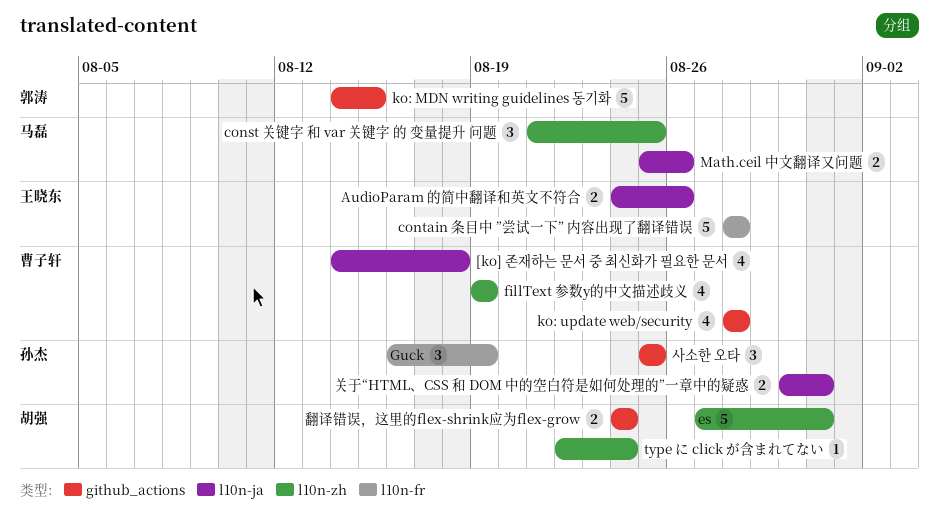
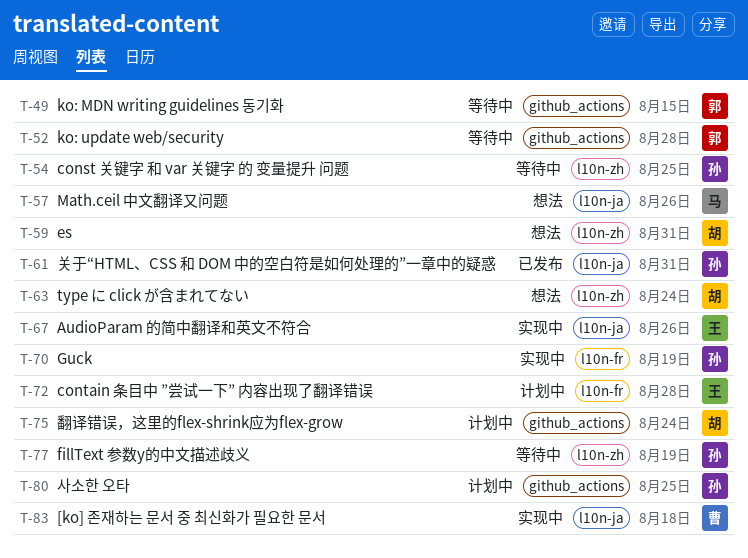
const 关键字 和 var 关键字 的 变量提升 问题, owner: 马磊 -> 孙杰
fillText 参数y的中文描述歧义, owner: 曹子轩 -> 孙杰
ko: update web/security, owner: 曹子轩 -> 郭涛

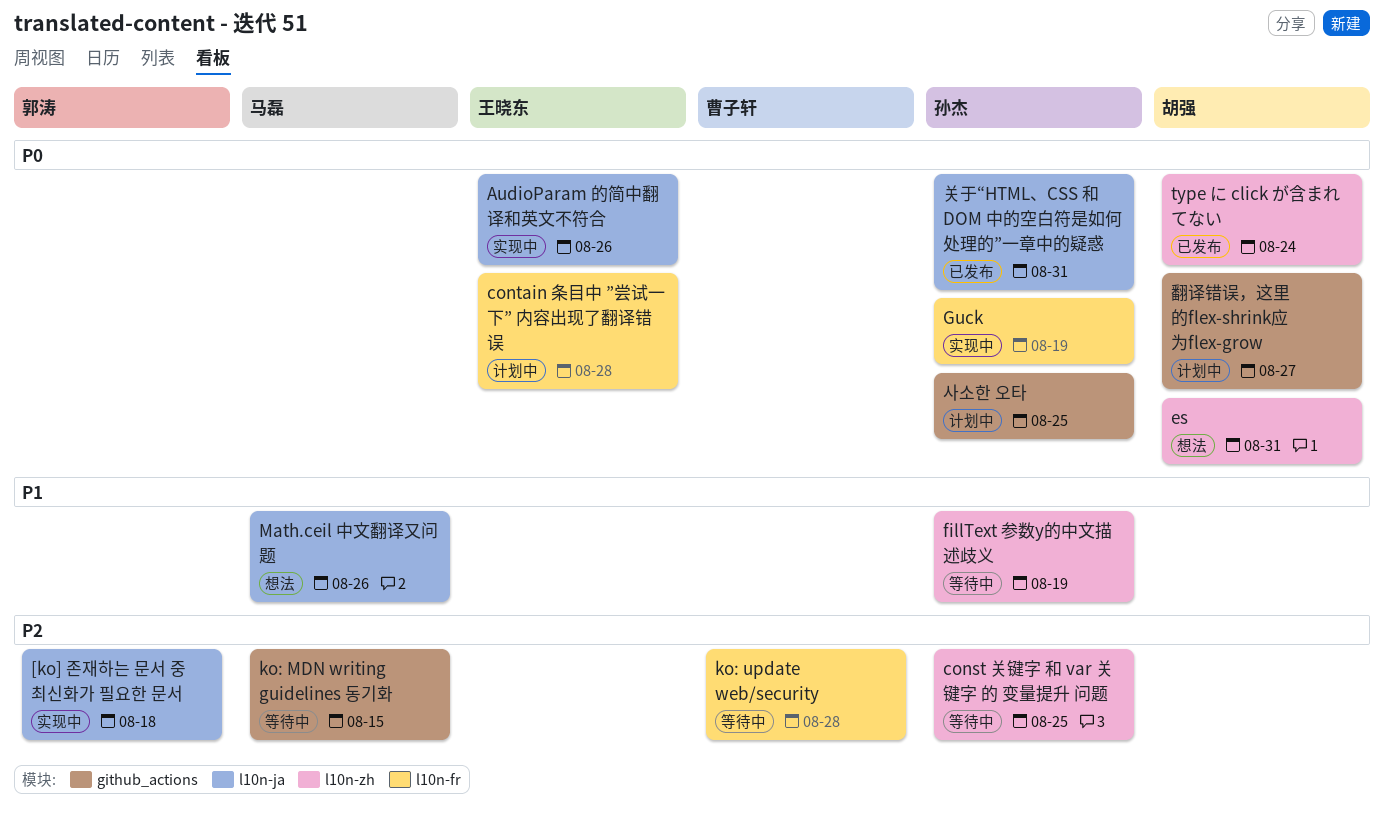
[ko] 존재하는 문서 중 최신화가 필요한 문서, owner: 曹子轩 -> 郭涛
ko: MDN writing guidelines 동기화, owner: 郭涛 -> 马磊
ko: update web/security, owner: 郭涛 -> 曹子轩
ko: update web/security, label: github_actions -> l10n-fr
type に click が含まれてない, status: 想法 -> 已发布
翻译错误，这里的flex-shrink应为flex-grow, due: Aug 24 -> Aug 27

